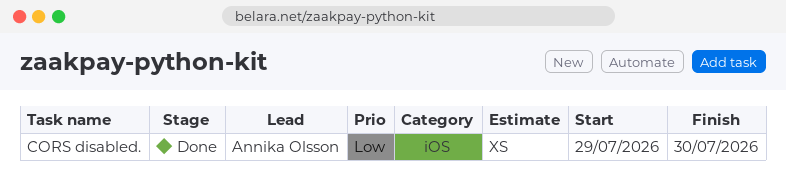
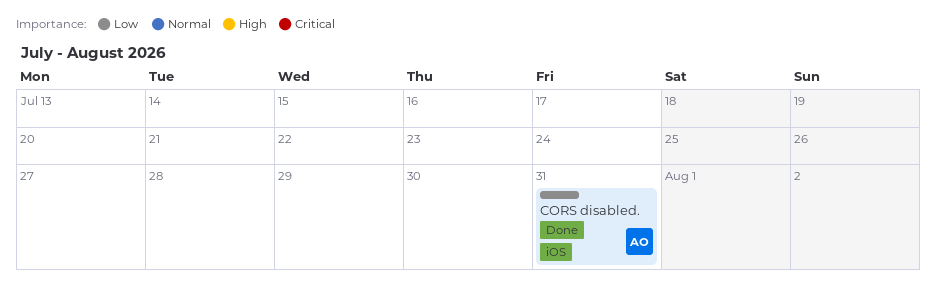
CORS disabled., due: Jul 30 -> Jul 31

